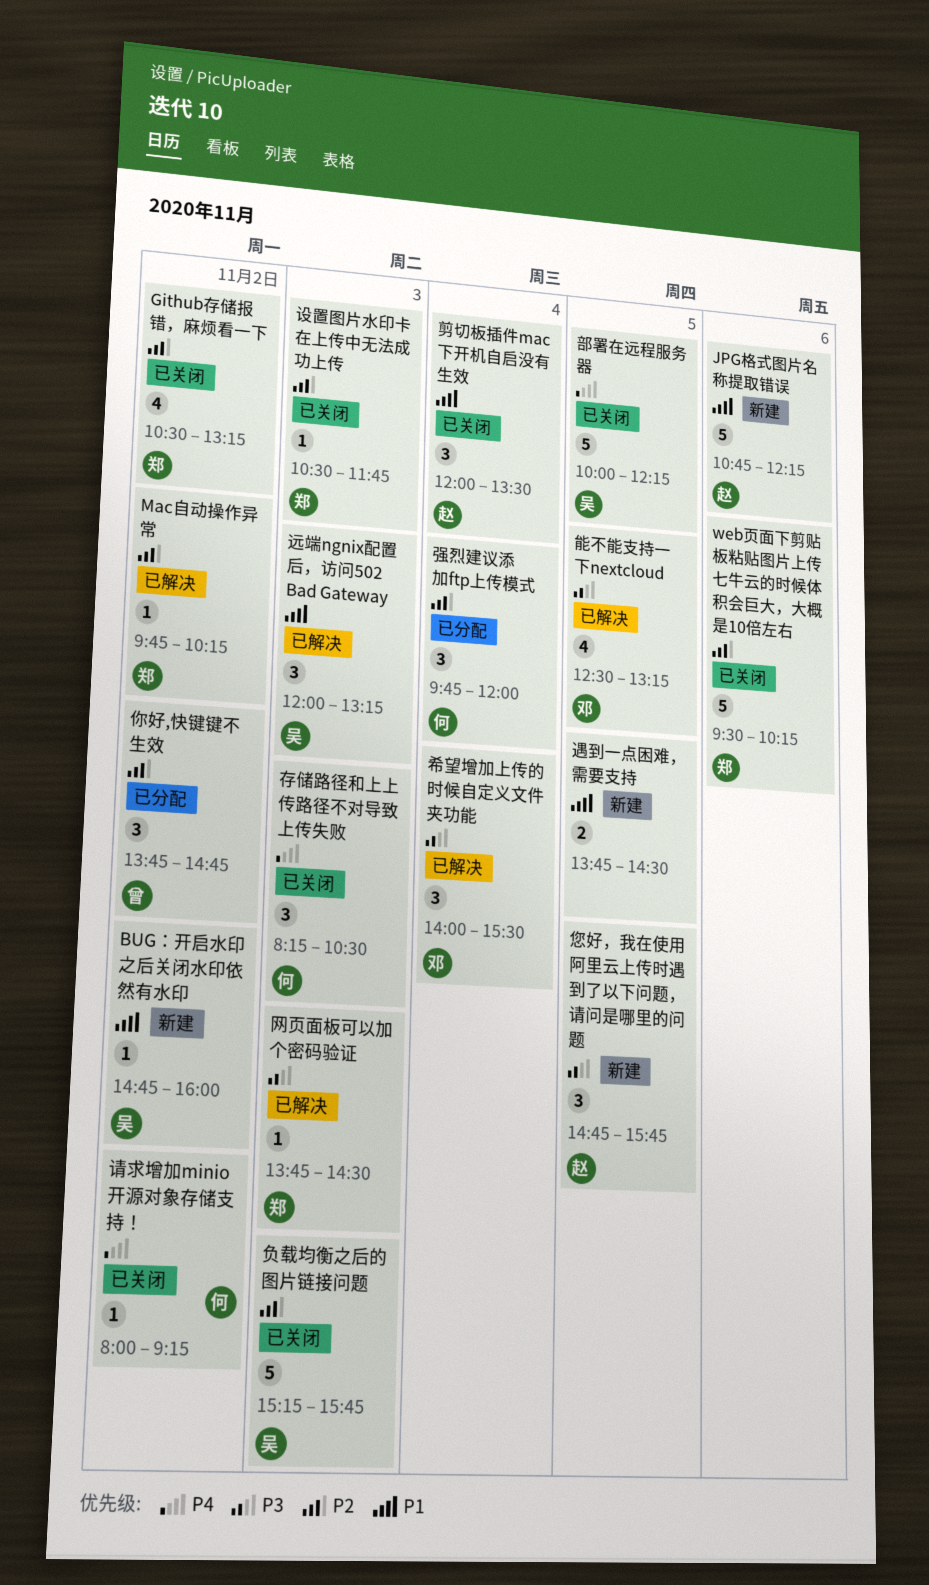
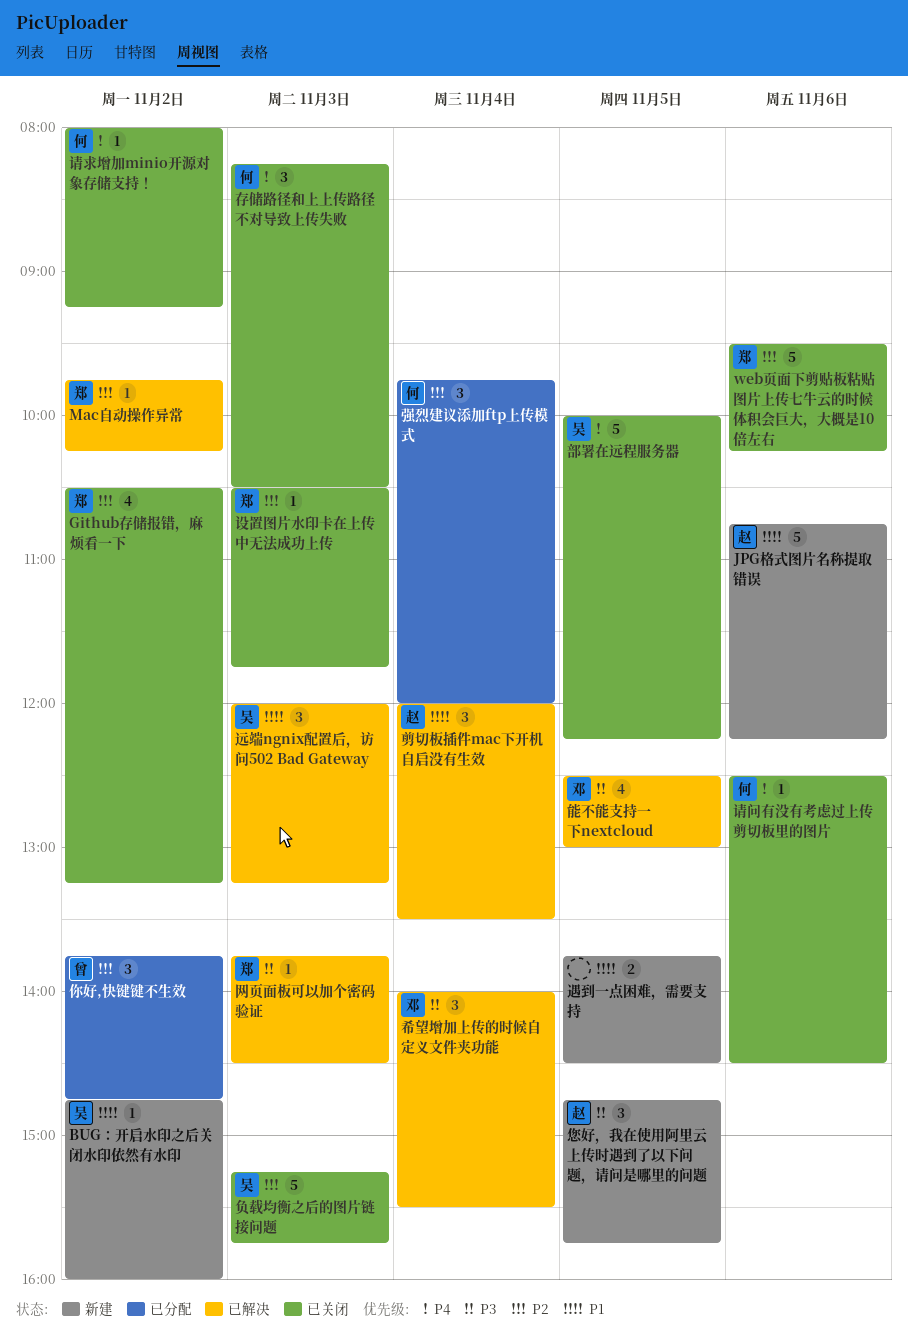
剪切板插件mac下开机自启没有生效, status: 已关闭 -> 已解决
能不能支持一下nextcloud, ends: 13:15 -> 13:00
请问有没有考虑过上传剪切板里的图片: none -> present

